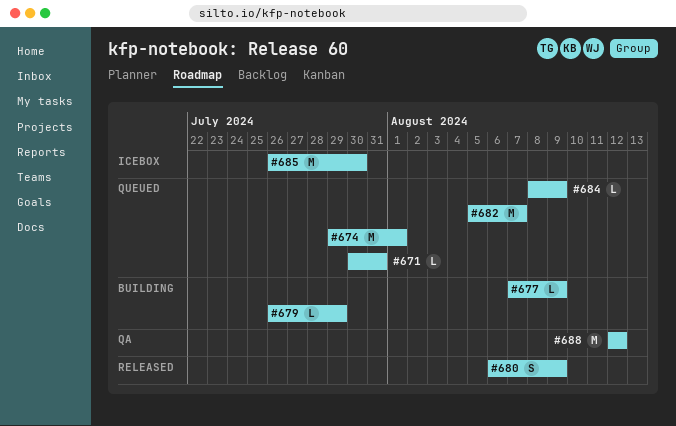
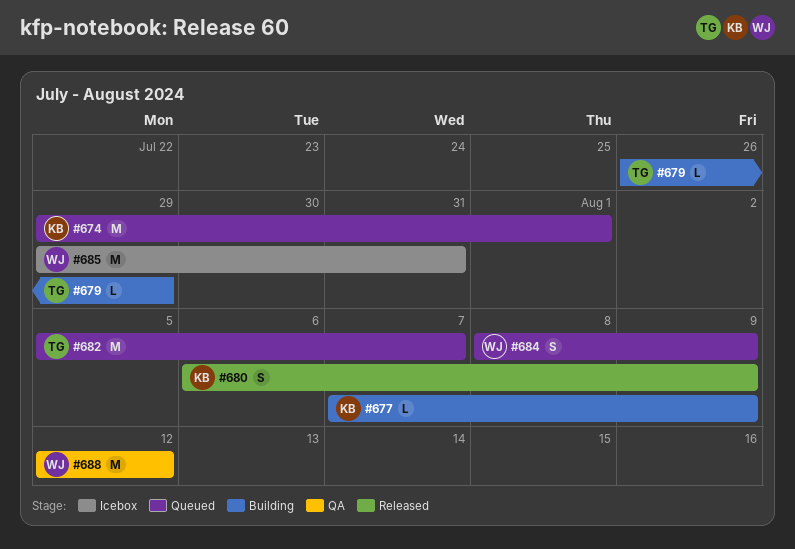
#671: present -> none
#684, estimate: L -> S
#685, start: Jul 26 -> Jul 29
#685, due: Jul 30 -> Jul 31

